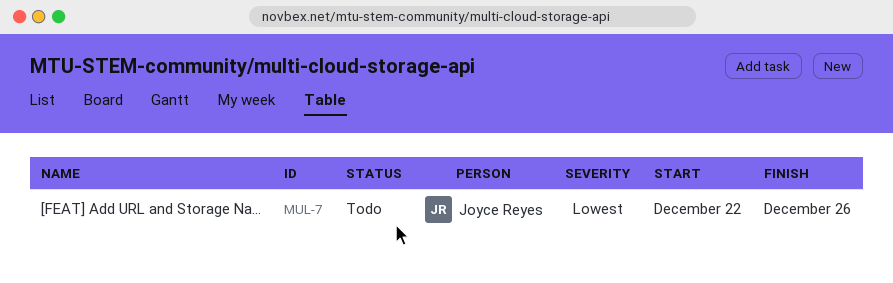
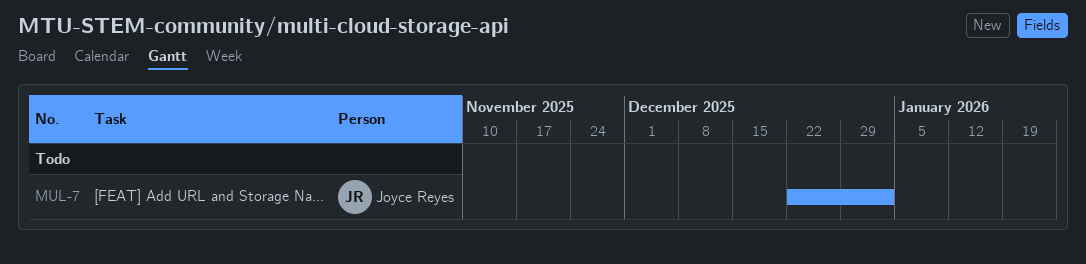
MUL-7, due: Dec 26 -> Jan 2

